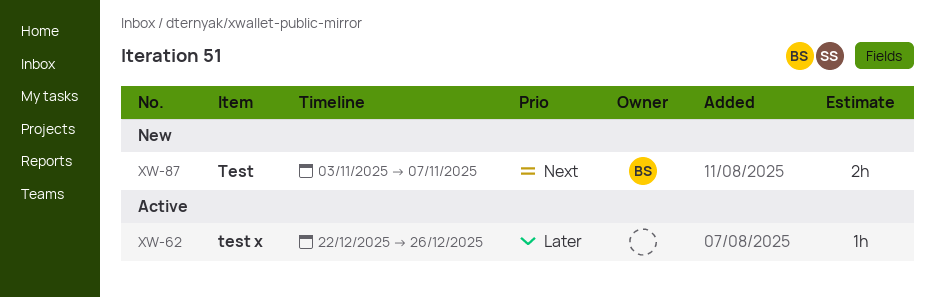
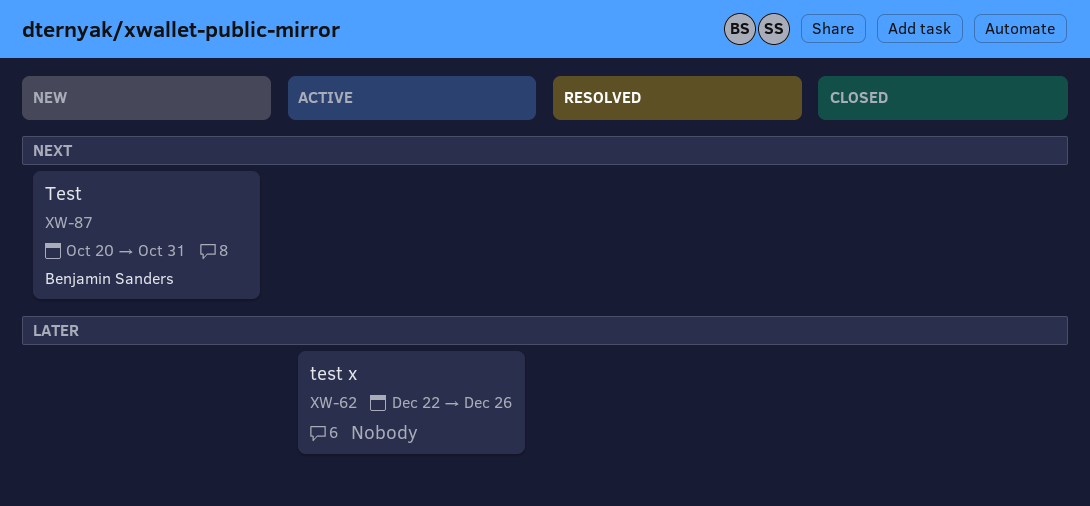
XW-87, start: Nov 3 -> Oct 20
XW-87, due: Nov 7 -> Oct 31

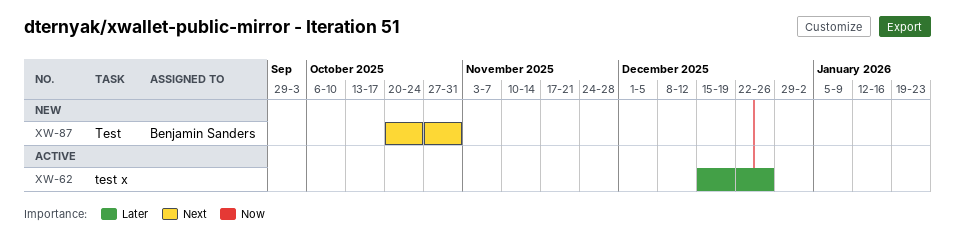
XW-62, start: Dec 22 -> Dec 15

